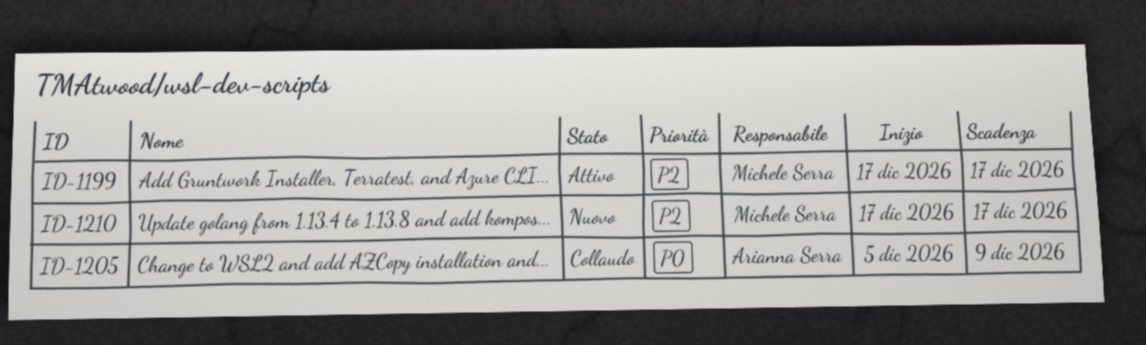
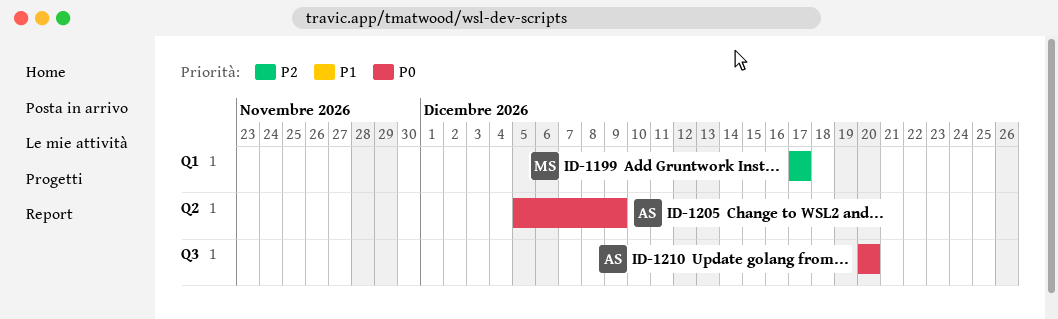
ID-1210, owner: Michele Serra -> Arianna Serra
ID-1210, priority: P2 -> P0
ID-1210, start: Dec 17 -> Dec 20
ID-1210, due: Dec 17 -> Dec 20

